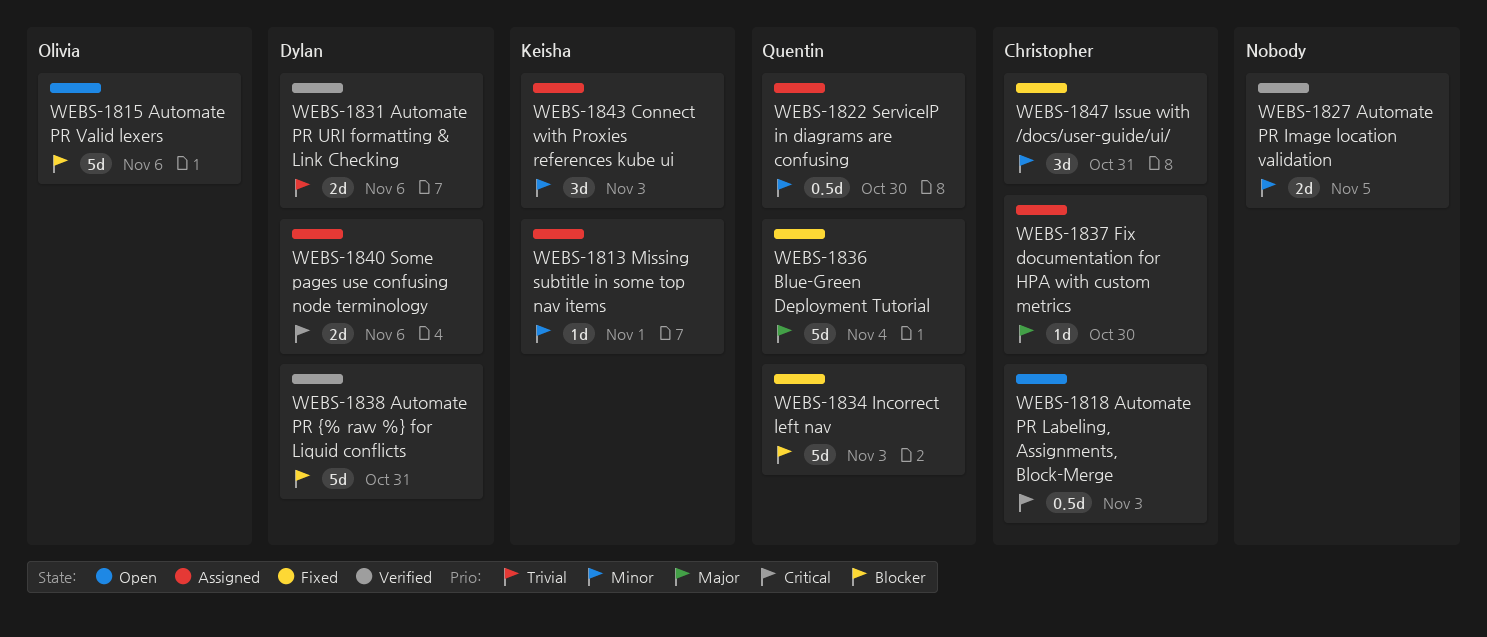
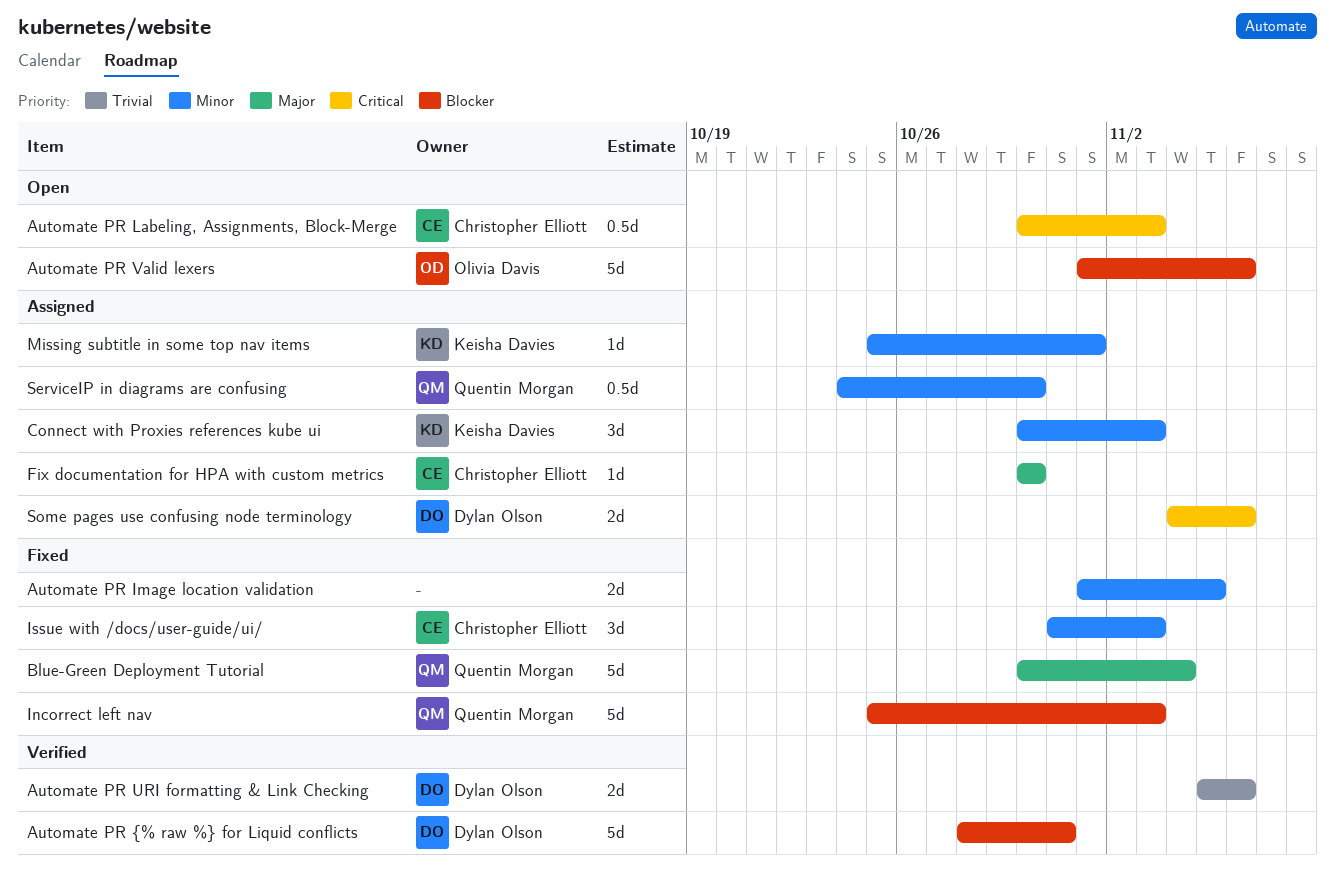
Automate PR Image location validation, status: Verified -> Fixed
Issue with /docs/user-guide/ui/, due: Oct 31 -> Nov 3

